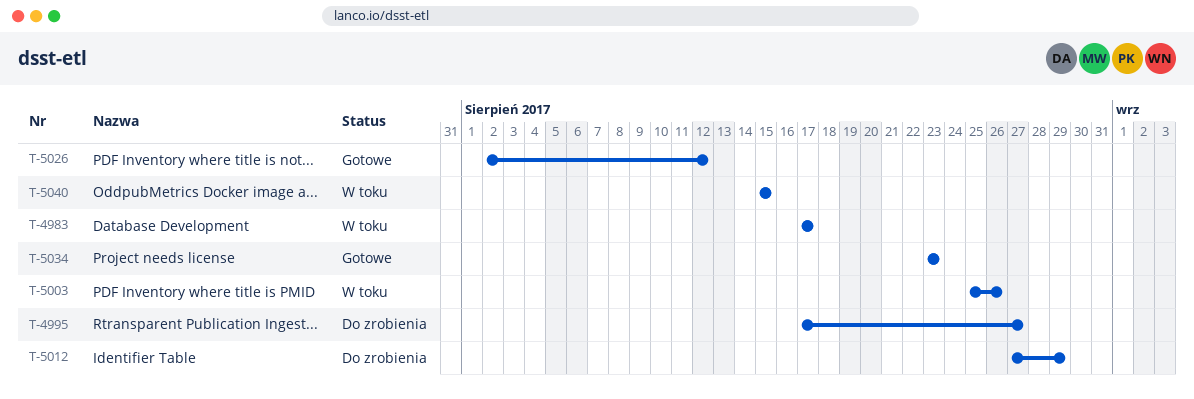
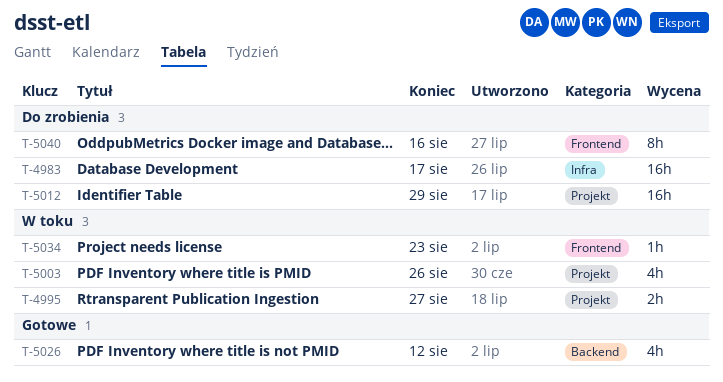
T-4983, status: W toku -> Do zrobienia
T-4995, status: Do zrobienia -> W toku
T-5034, status: Gotowe -> W toku
T-5040, status: W toku -> Do zrobienia
T-5040, due: Aug 15 -> Aug 16

